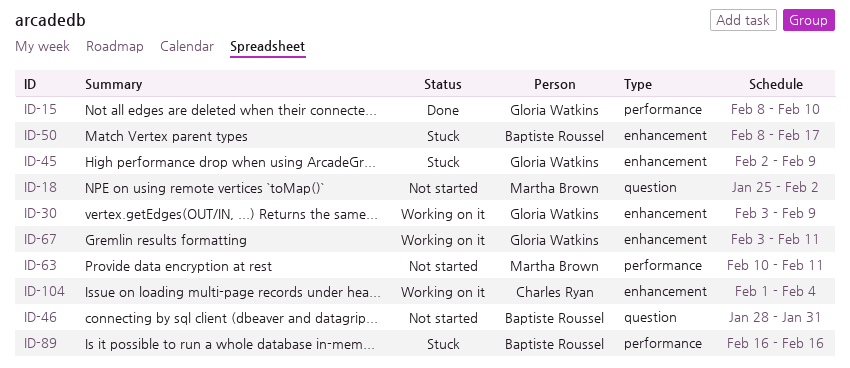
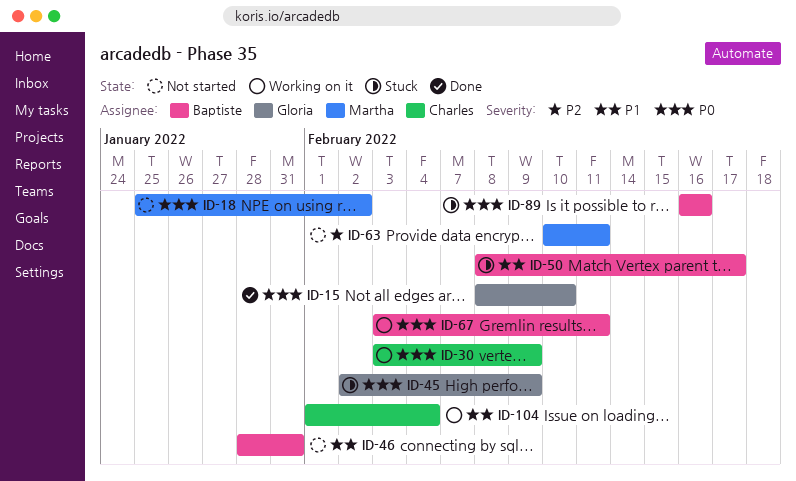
ID-30, owner: Gloria Watkins -> Charles Ryan
ID-67, owner: Gloria Watkins -> Baptiste Roussel

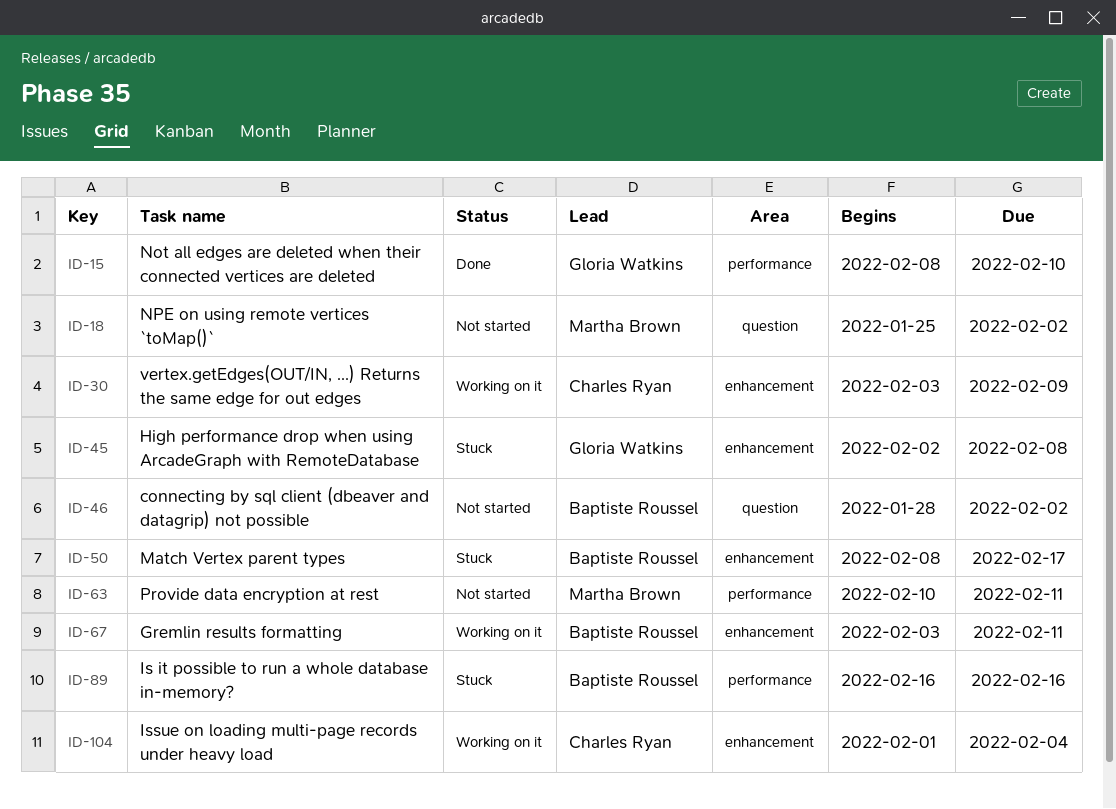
ID-45, due: Feb 9 -> Feb 8
ID-46, due: Jan 31 -> Feb 2

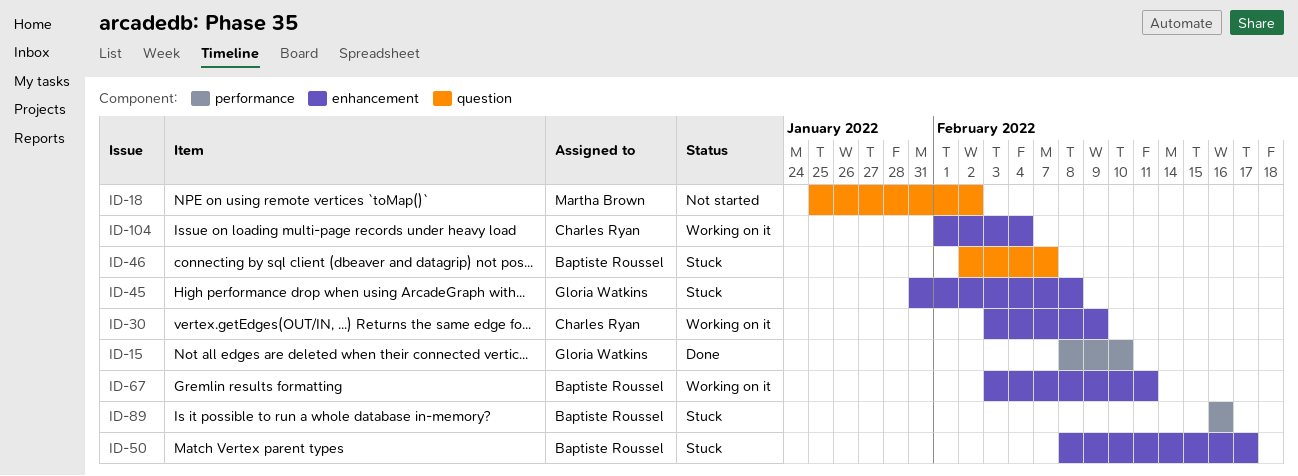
ID-45, start: Feb 2 -> Jan 31
ID-46, status: Not started -> Stuck
ID-46, start: Jan 28 -> Feb 2
ID-46, due: Feb 2 -> Feb 7
ID-63: present -> none

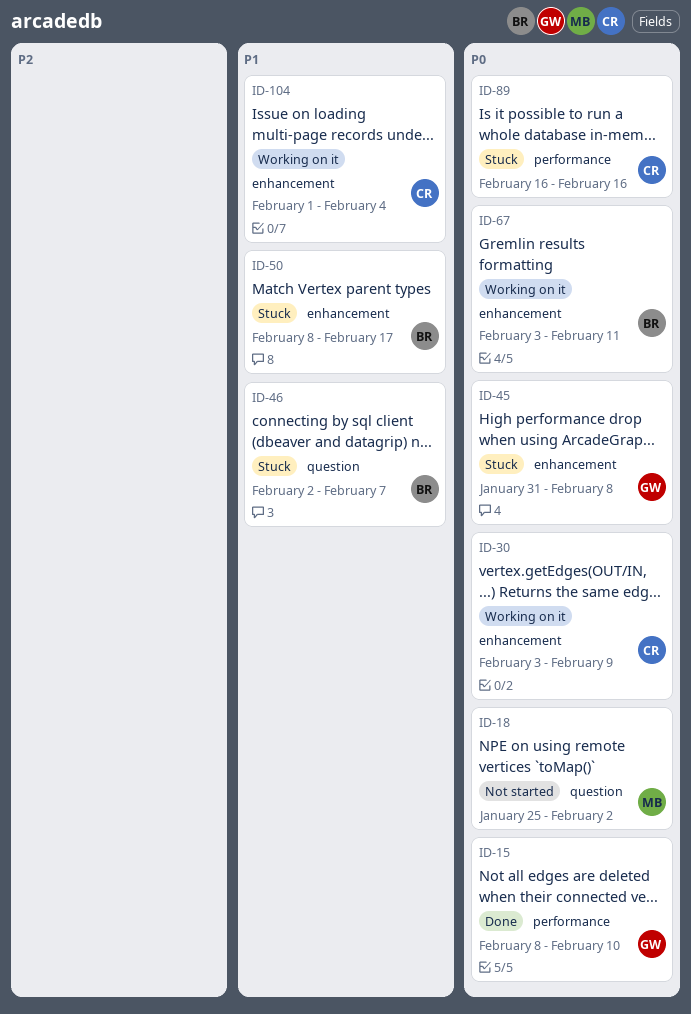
ID-89, owner: Baptiste Roussel -> Charles Ryan

